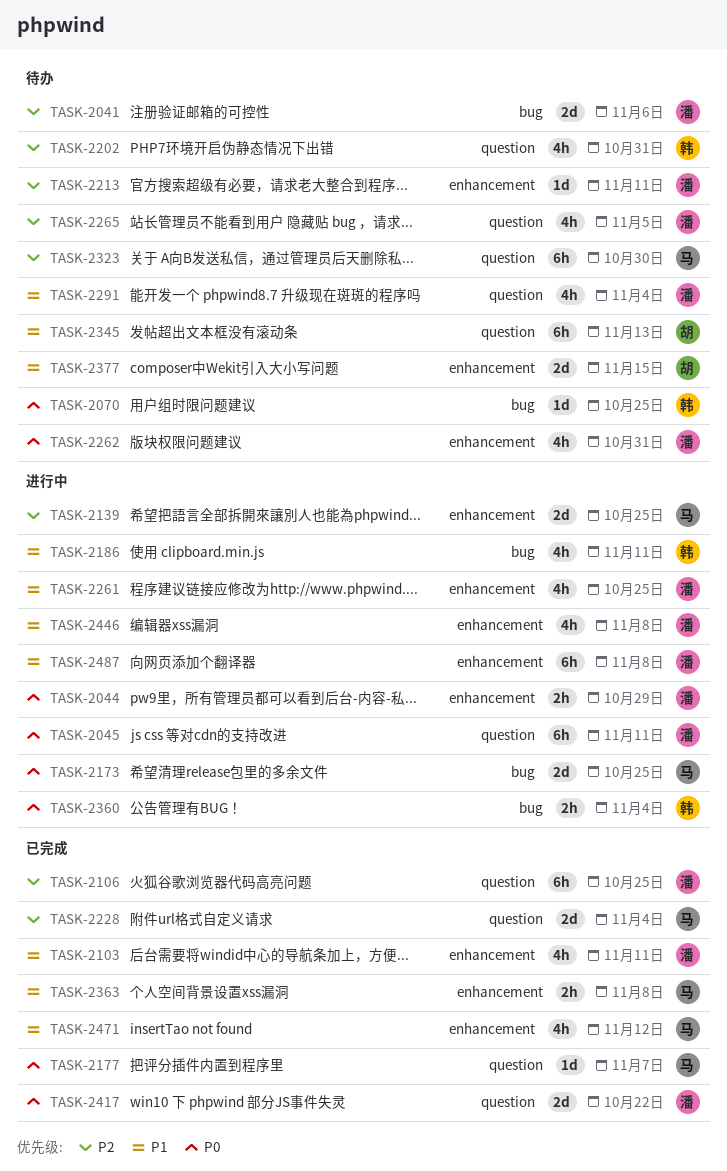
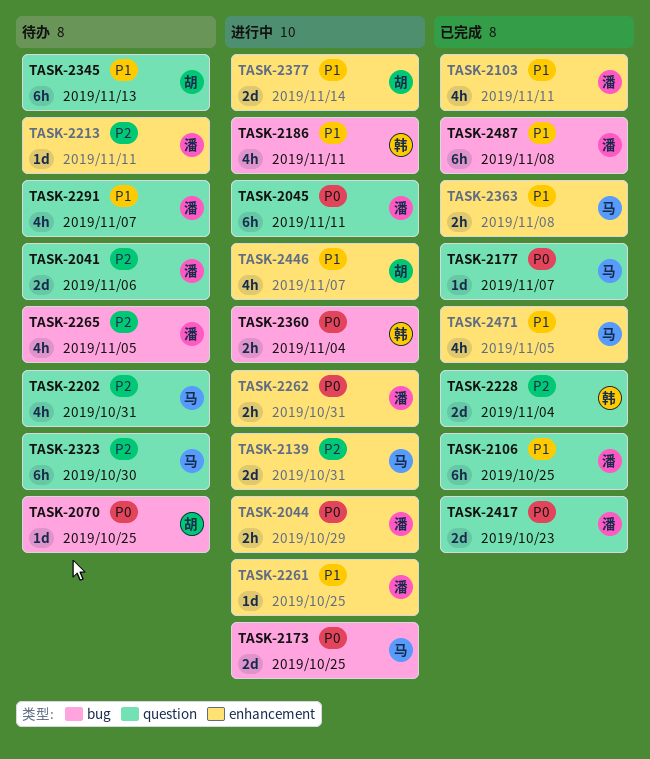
TASK-2041, label: bug -> question
TASK-2070, owner: 韩 -> 胡
TASK-2106, priority: P2 -> P1
TASK-2139, due: Oct 25 -> Oct 31
TASK-2202, owner: 韩 -> 马
TASK-2228, owner: 马 -> 韩
TASK-2261, estimate: 4h -> 1d
TASK-2262, status: 待办 -> 进行中
TASK-2262, estimate: 4h -> 2h
TASK-2265, label: question -> bug
TASK-2291, due: Nov 4 -> Nov 7
TASK-2377, status: 待办 -> 进行中
TASK-2377, due: Nov 15 -> Nov 14
TASK-2417, due: Oct 22 -> Oct 23
TASK-2446, owner: 潘 -> 胡
TASK-2446, due: Nov 8 -> Nov 7
TASK-2471, due: Nov 12 -> Nov 5
TASK-2487, status: 进行中 -> 已完成
TASK-2487, label: enhancement -> bug

